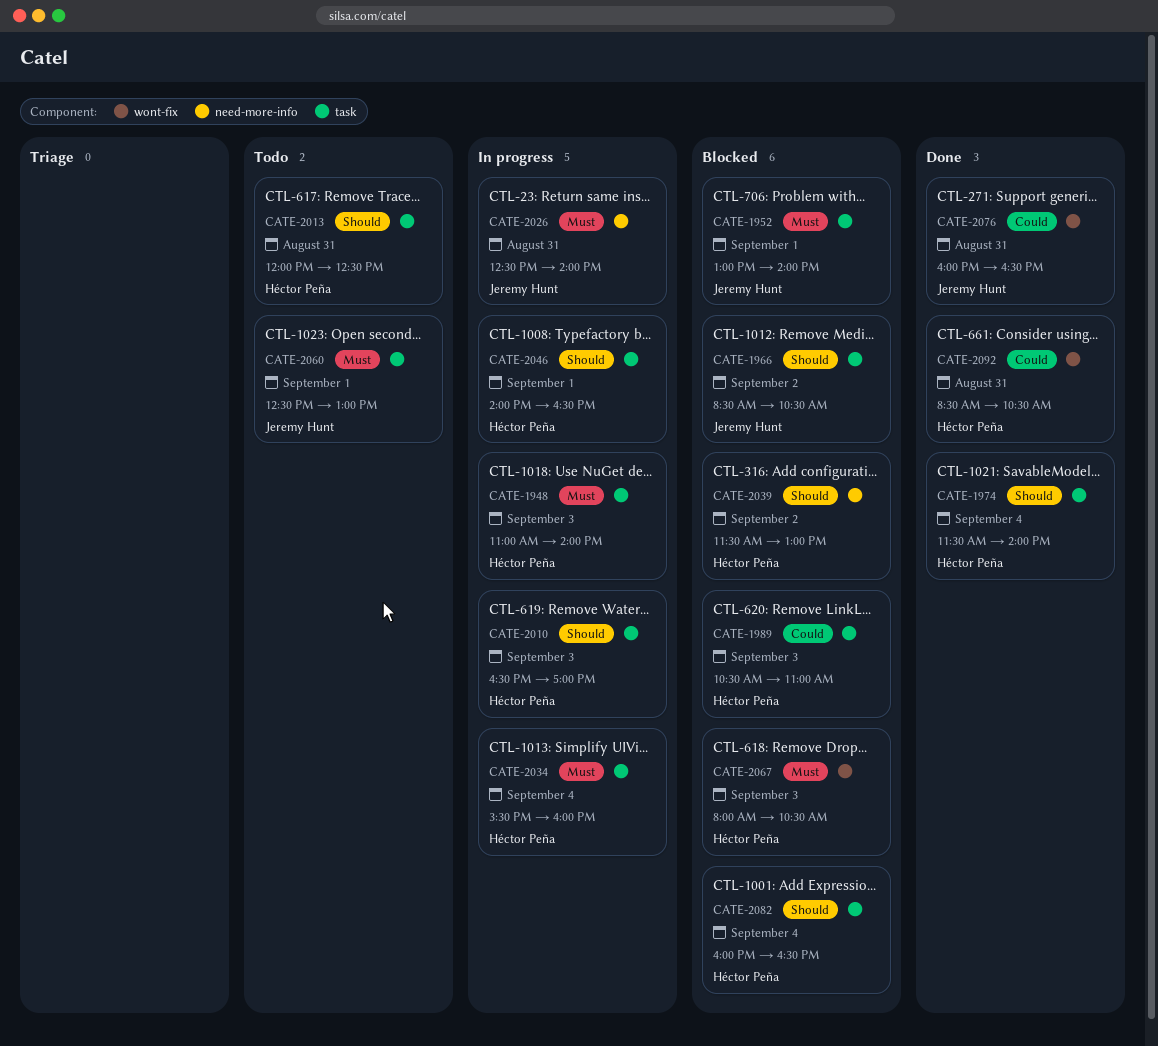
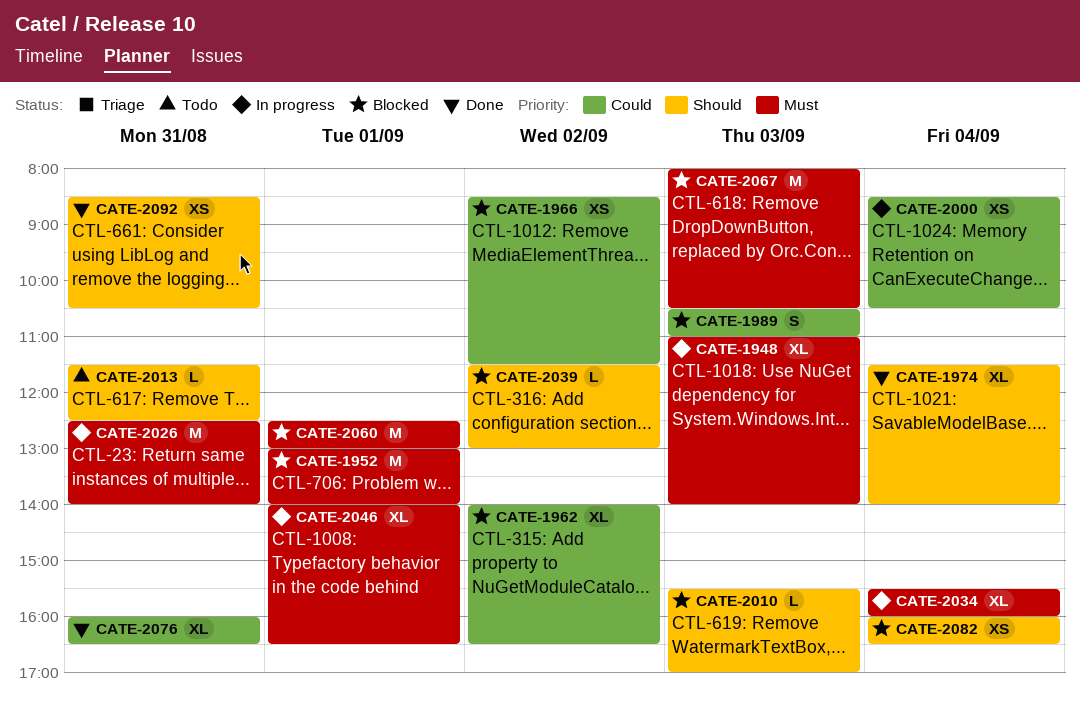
CATE-1962: none -> present
CATE-1966, priority: Should -> Could
CATE-1966, ends: 10:30 -> 11:30
CATE-2000: none -> present
CATE-2010, status: In progress -> Blocked
CATE-2010, begins: 16:30 -> 15:30
CATE-2013, begins: 12:00 -> 11:30
CATE-2046, priority: Should -> Must
CATE-2060, status: Todo -> Blocked
CATE-2092, priority: Could -> Should

